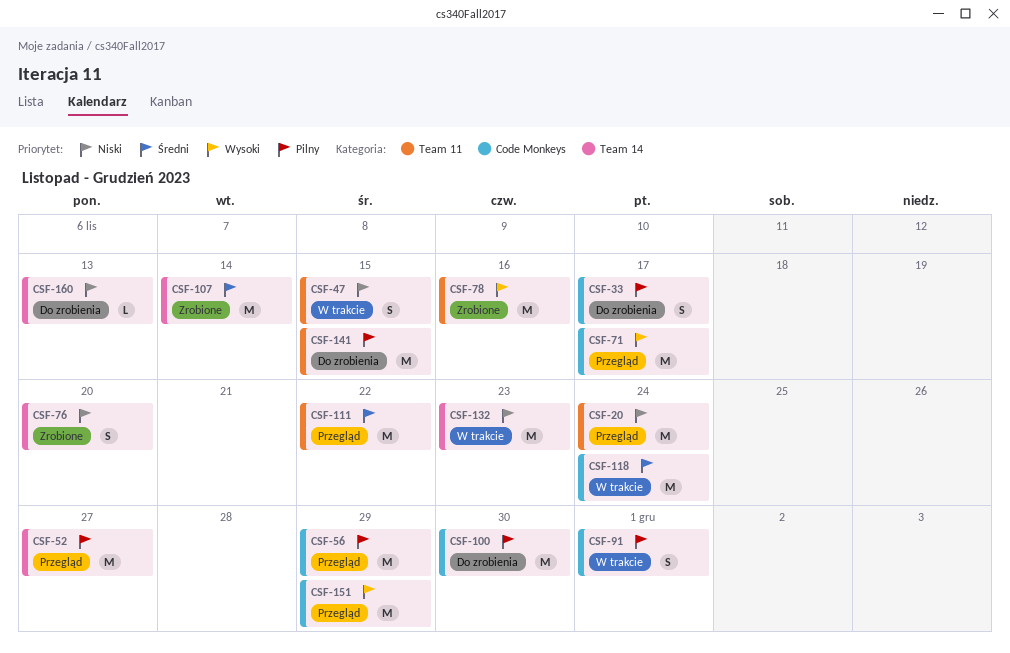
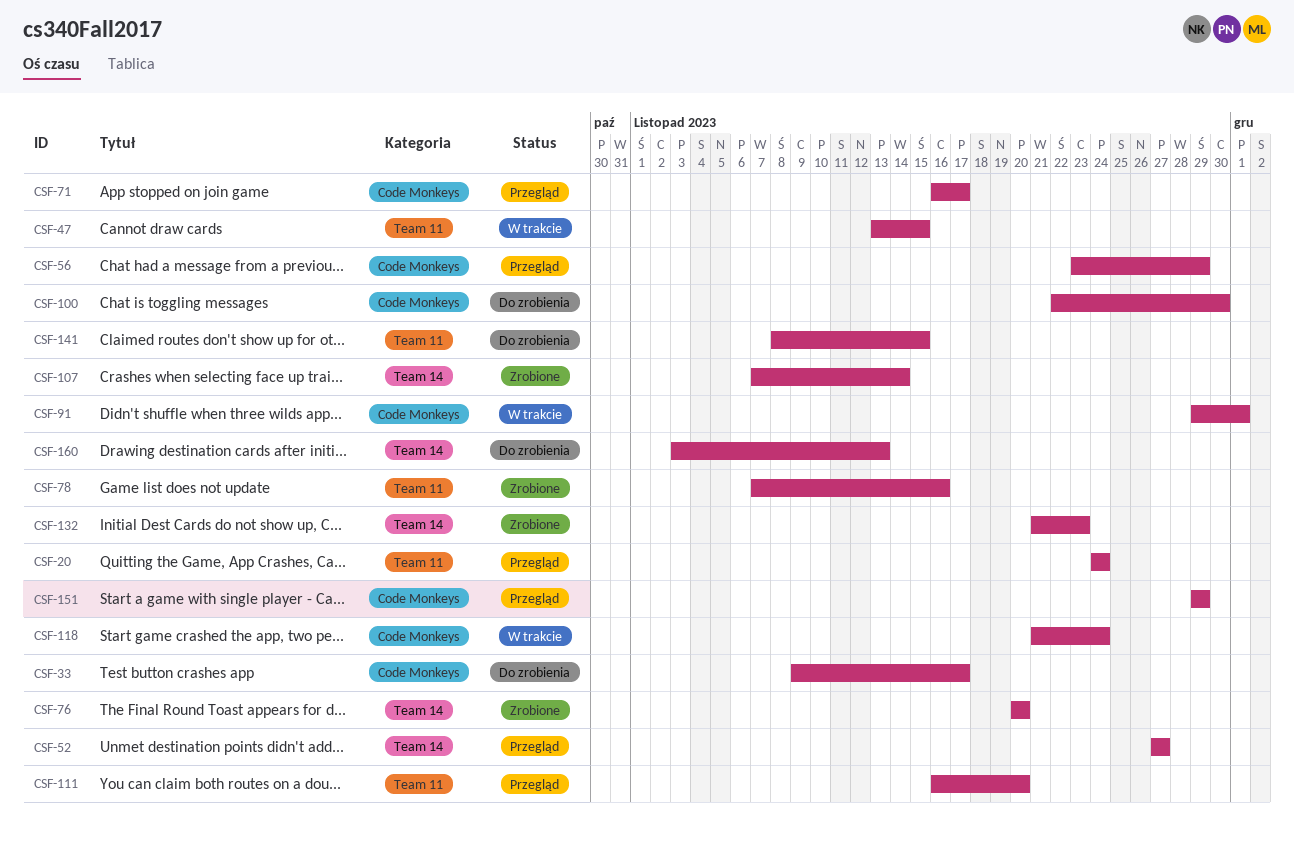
CSF-111, due: Nov 22 -> Nov 20
CSF-132, status: W trakcie -> Zrobione

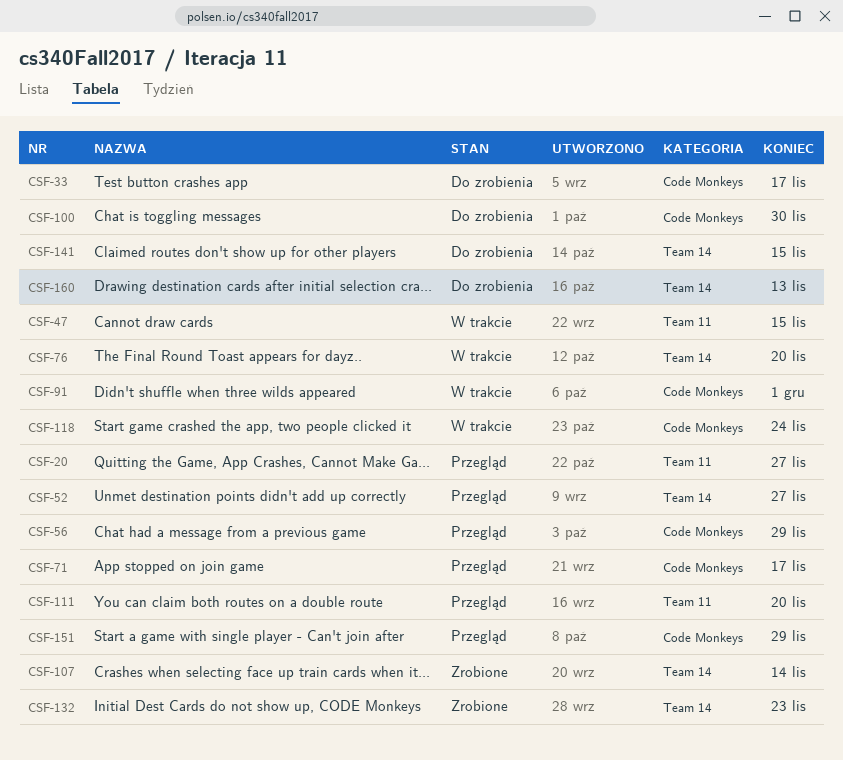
CSF-20, due: Nov 24 -> Nov 27
CSF-76, status: Zrobione -> W trakcie
CSF-78: present -> none
CSF-141, label: Team 11 -> Team 14

